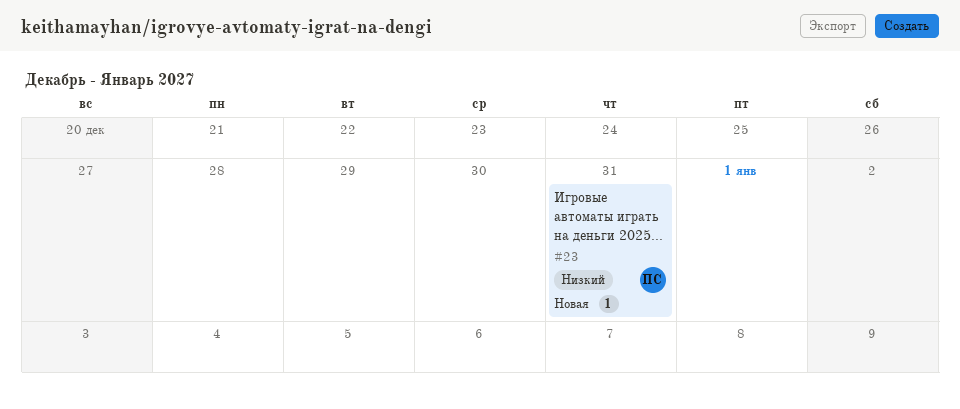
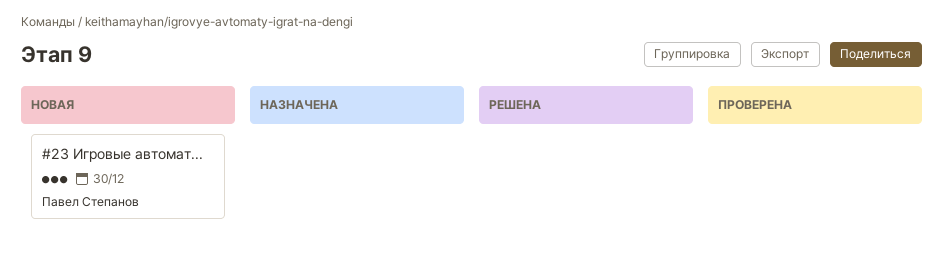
#23, estimate: 1 -> 3
#23, due: Dec 31 -> Dec 30

